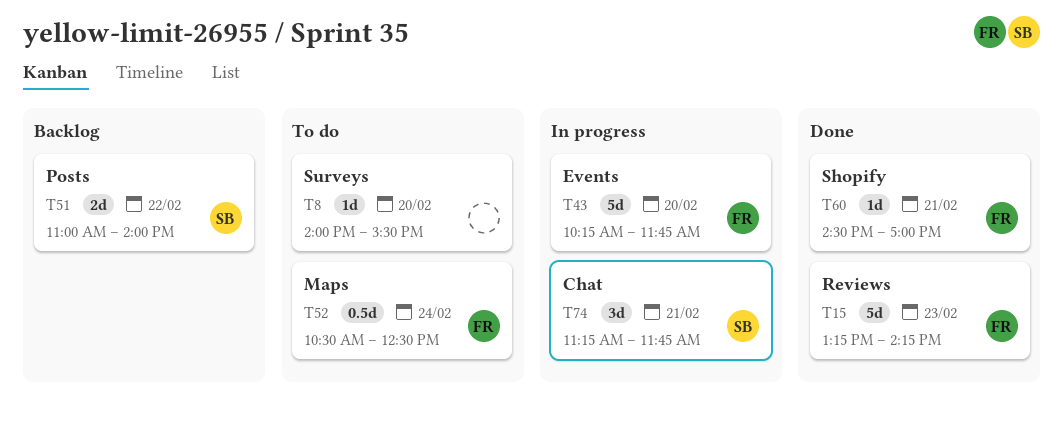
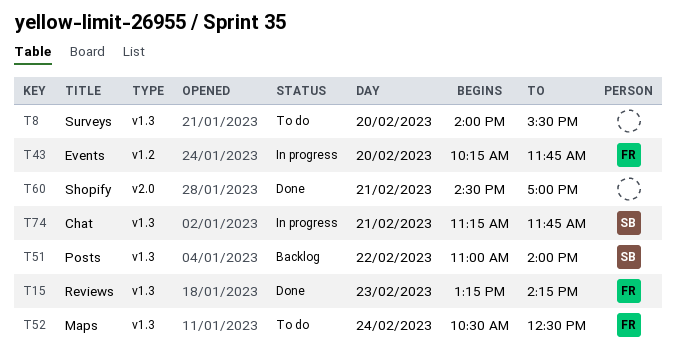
T60, owner: FR -> none

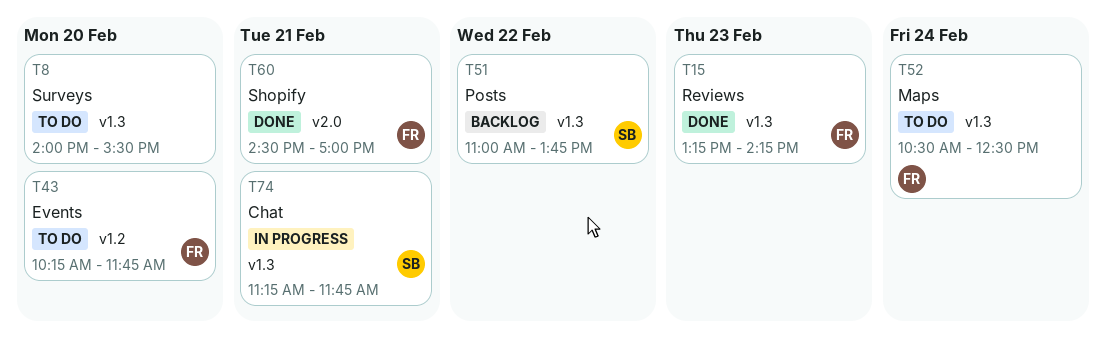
T43, status: In progress -> To do
T51, ends: 14:00 -> 13:45
T60, owner: none -> FR

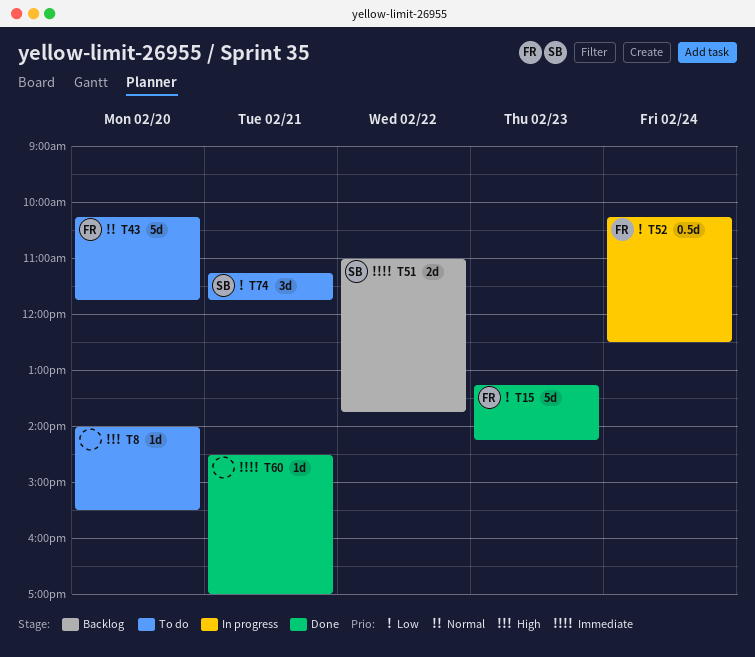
T52, status: To do -> In progress
T52, begins: 10:30 -> 10:15
T60, owner: FR -> none
T74, status: In progress -> To do

